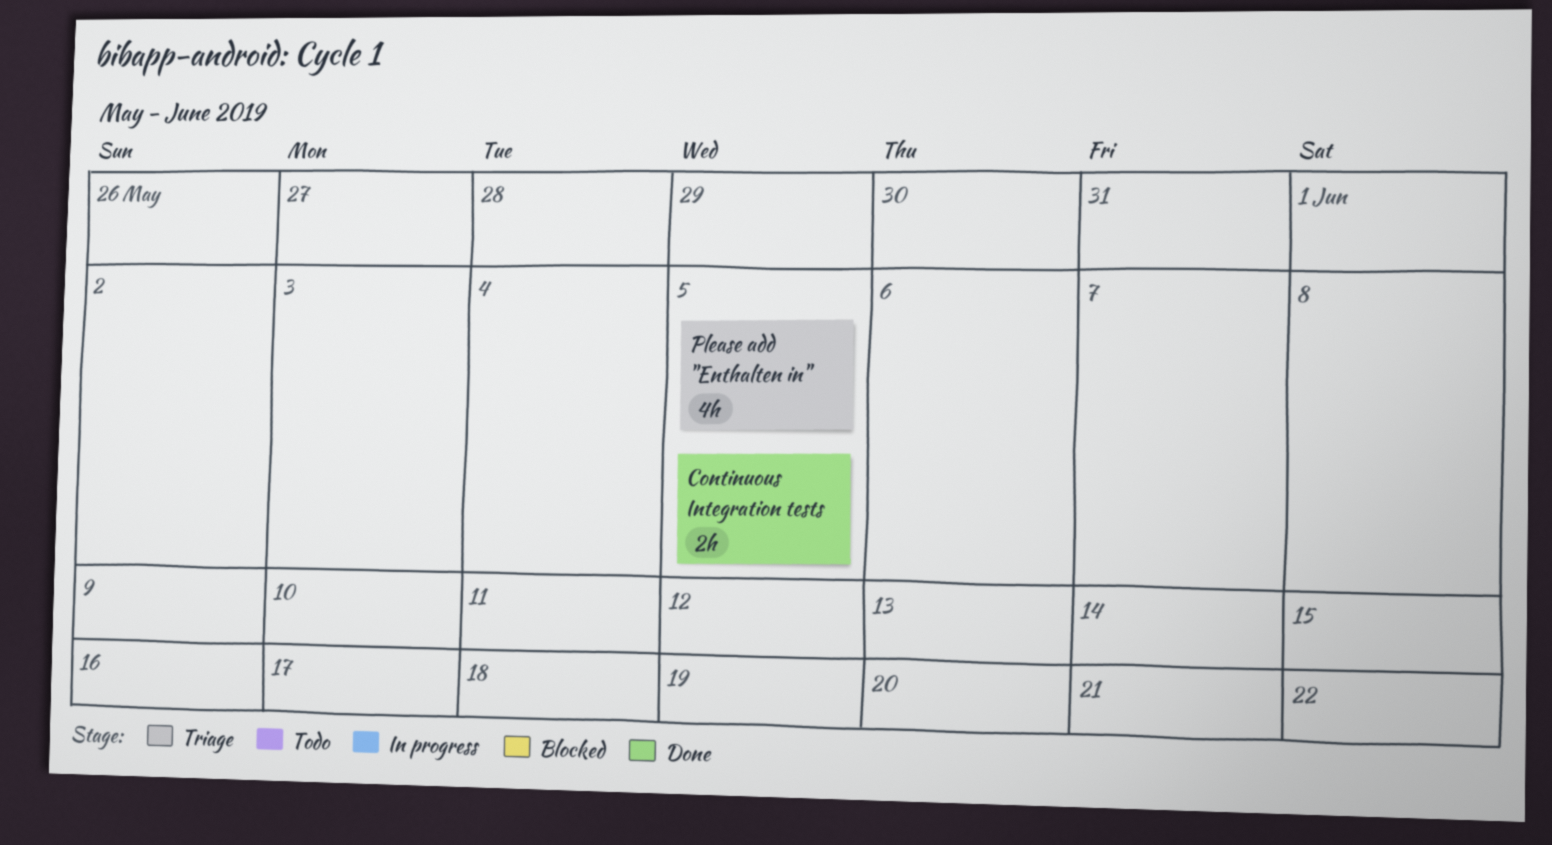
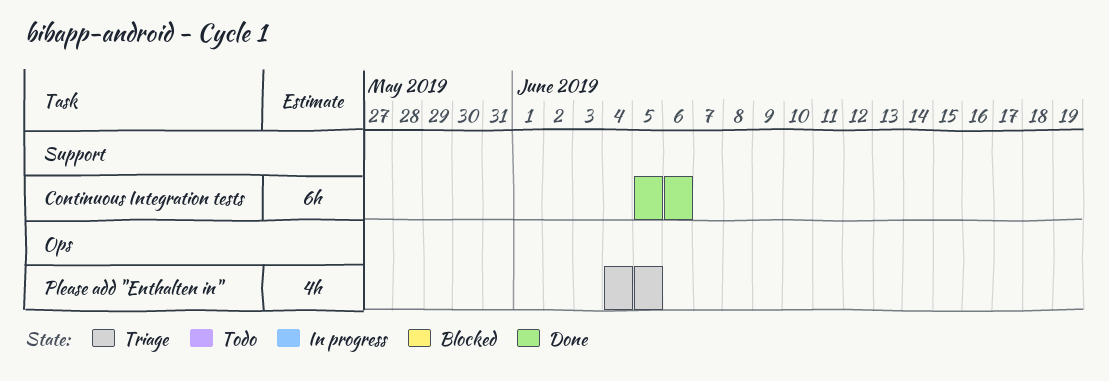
Continuous Integration tests, estimate: 2h -> 6h
Continuous Integration tests, due: Jun 5 -> Jun 6

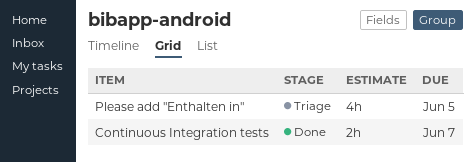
Continuous Integration tests, estimate: 6h -> 2h
Continuous Integration tests, due: Jun 6 -> Jun 7

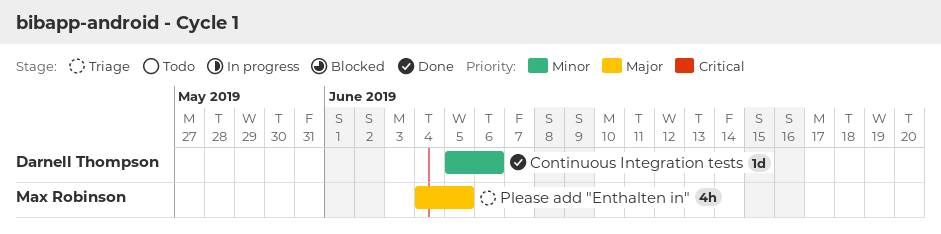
Continuous Integration tests, estimate: 2h -> 1d
Continuous Integration tests, due: Jun 7 -> Jun 6

